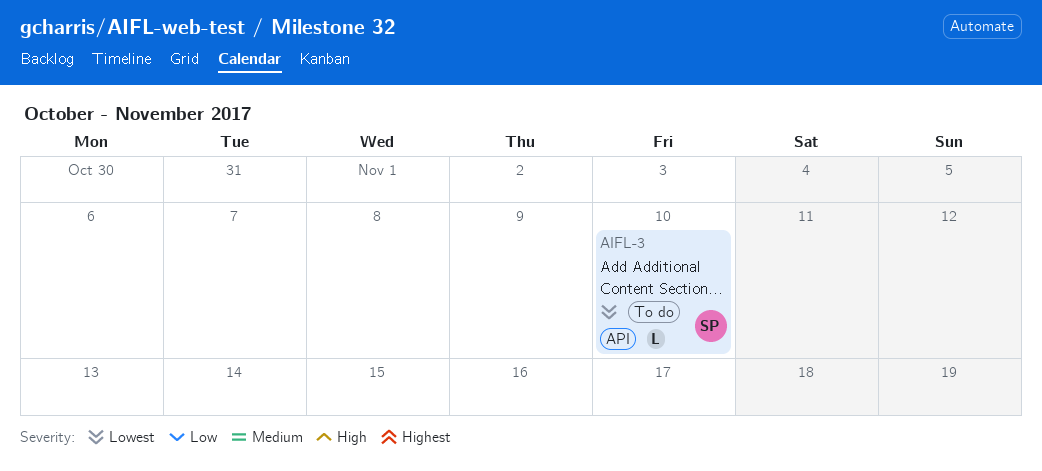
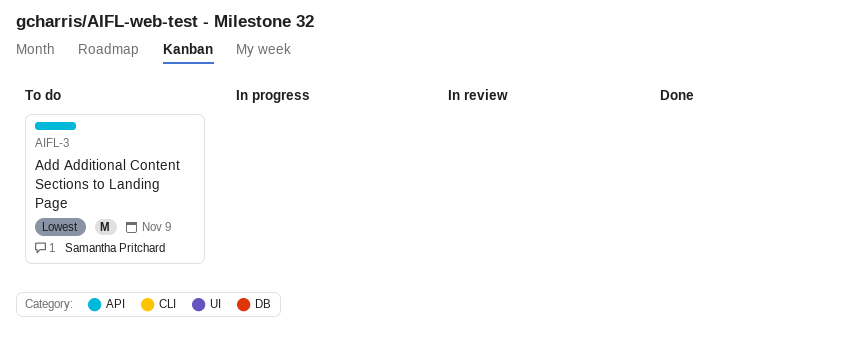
AIFL-3, estimate: L -> M
AIFL-3, due: Nov 10 -> Nov 9

